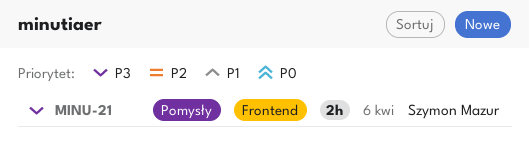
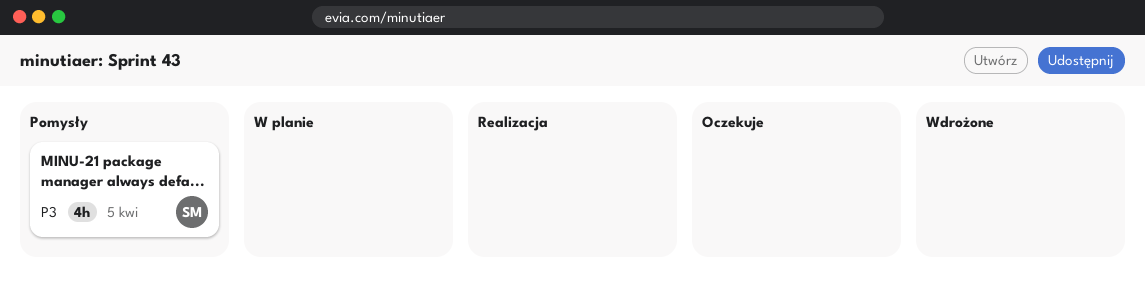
MINU-21, estimate: 2h -> 4h
MINU-21, due: Apr 6 -> Apr 5

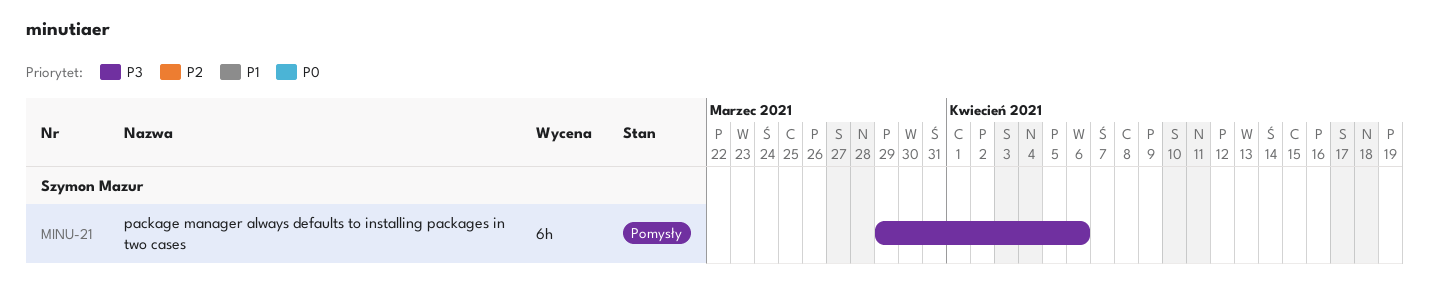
MINU-21, estimate: 4h -> 6h
MINU-21, due: Apr 5 -> Apr 6

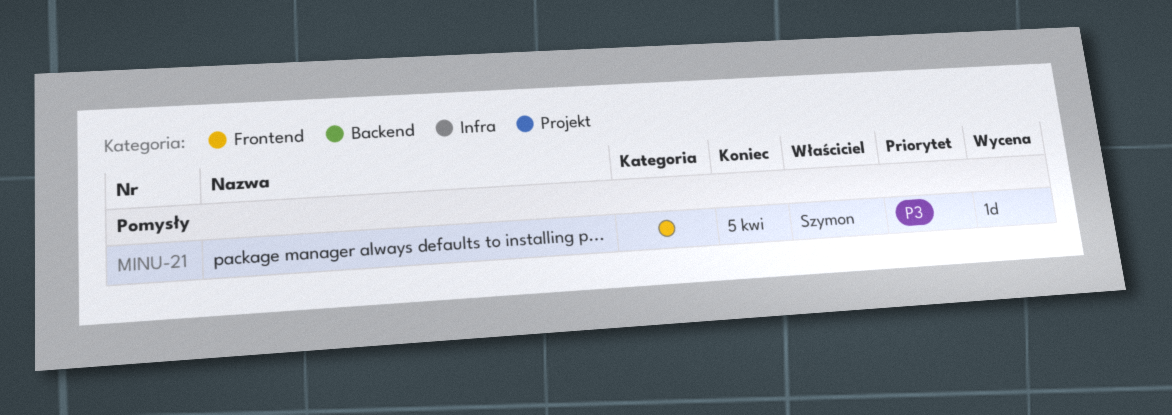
MINU-21, estimate: 6h -> 1d
MINU-21, due: Apr 6 -> Apr 5

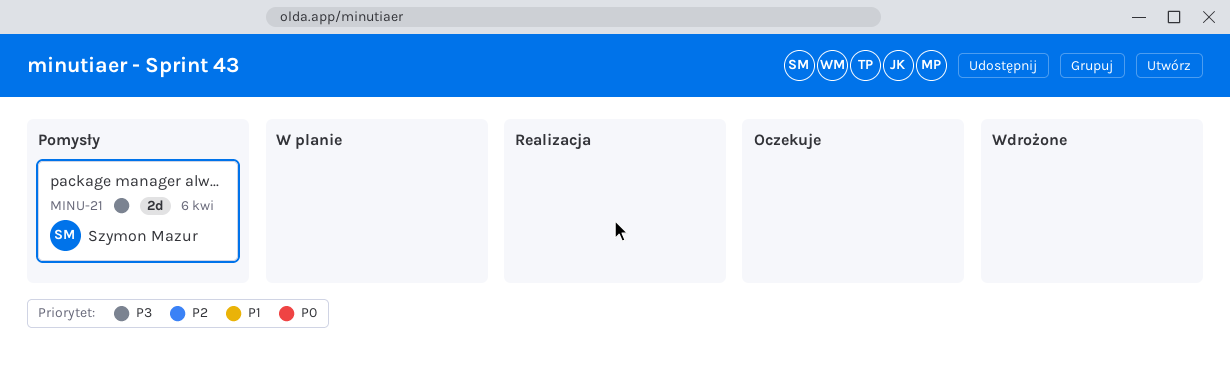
MINU-21, estimate: 1d -> 2d
MINU-21, due: Apr 5 -> Apr 6

